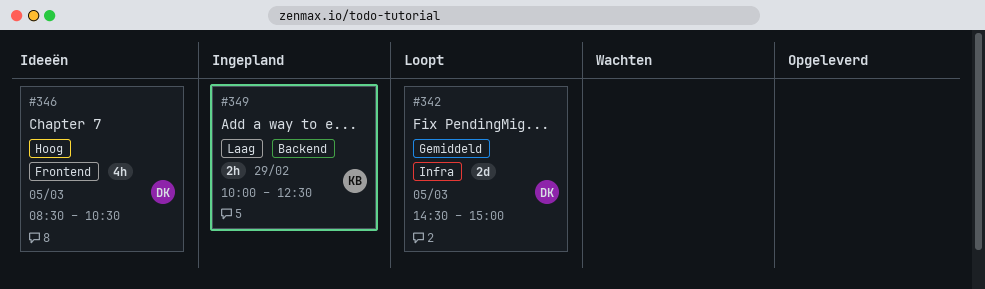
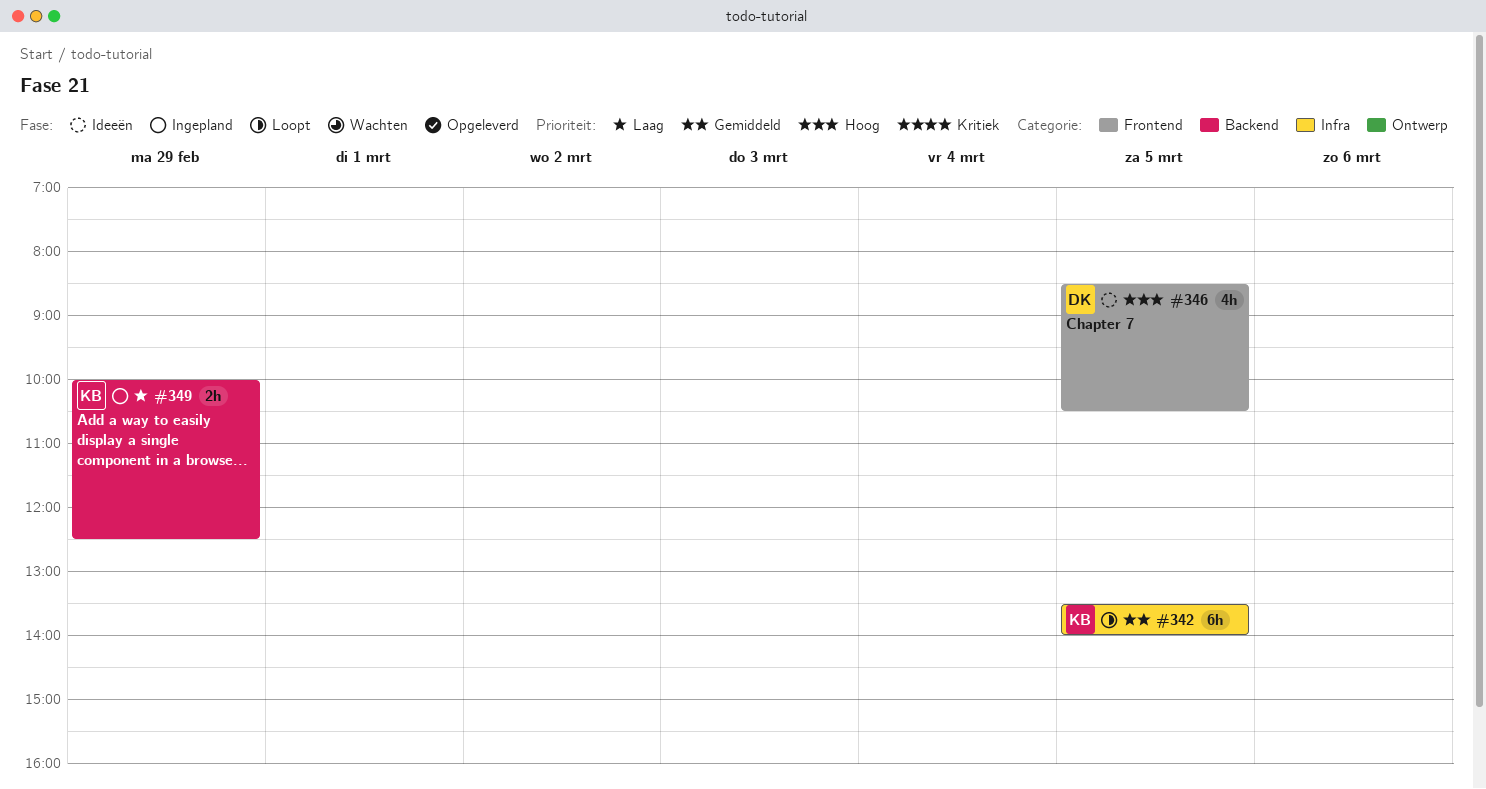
#342, owner: DK -> KB
#342, estimate: 2d -> 6h
#342, begins: 14:30 -> 13:30
#342, ends: 15:00 -> 14:00

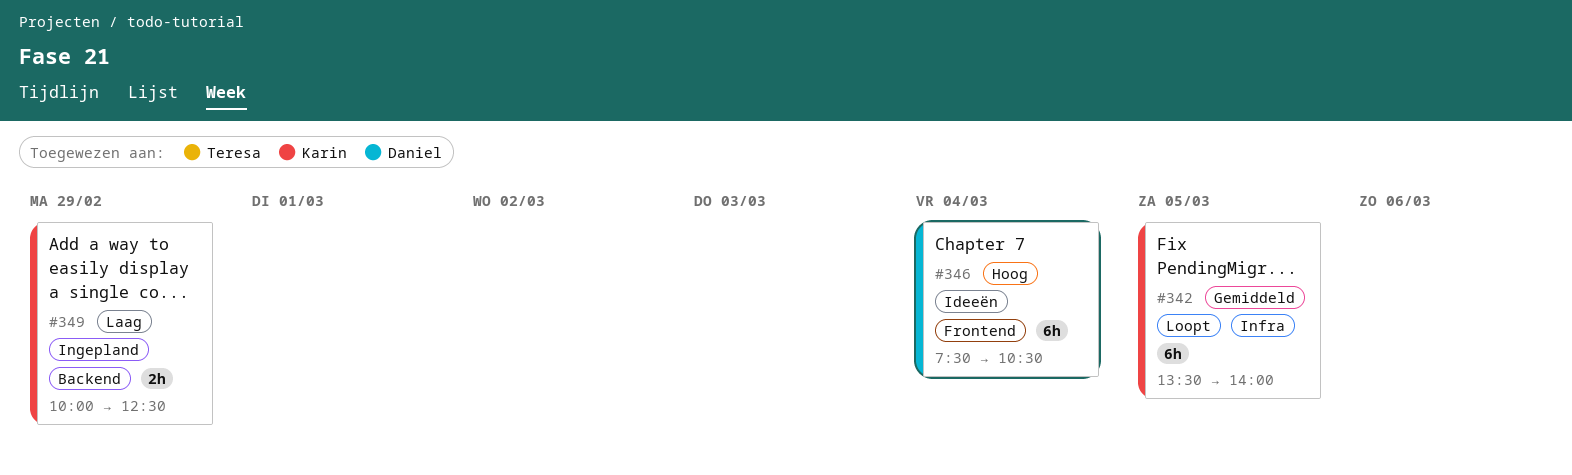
#346, estimate: 4h -> 6h
#346, day: Mar 5 -> Mar 4
#346, begins: 08:30 -> 07:30

